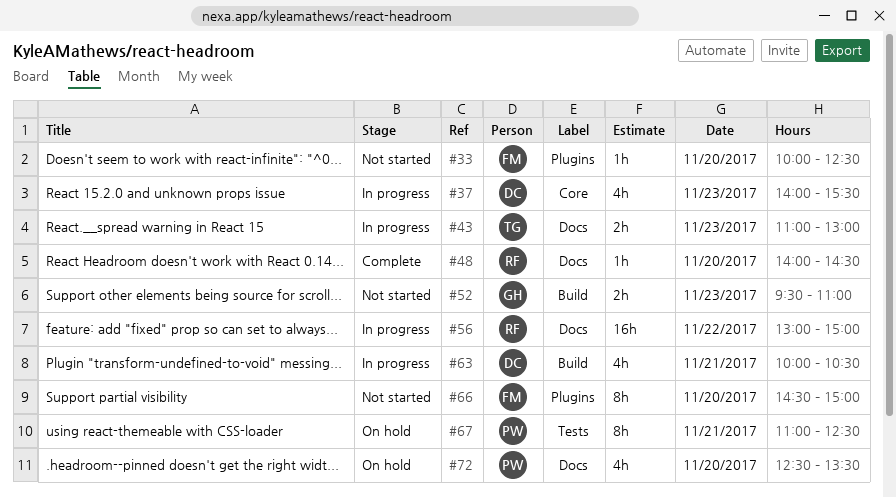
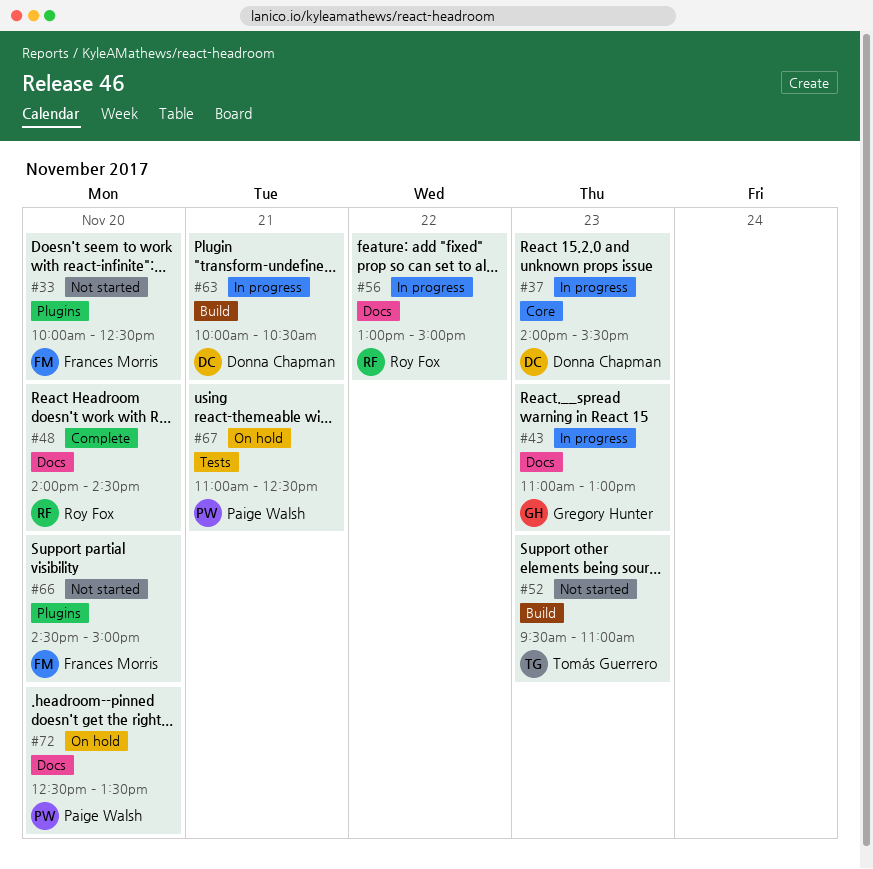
#43, owner: Tomás Guerrero -> Gregory Hunter
#52, owner: Gregory Hunter -> Tomás Guerrero

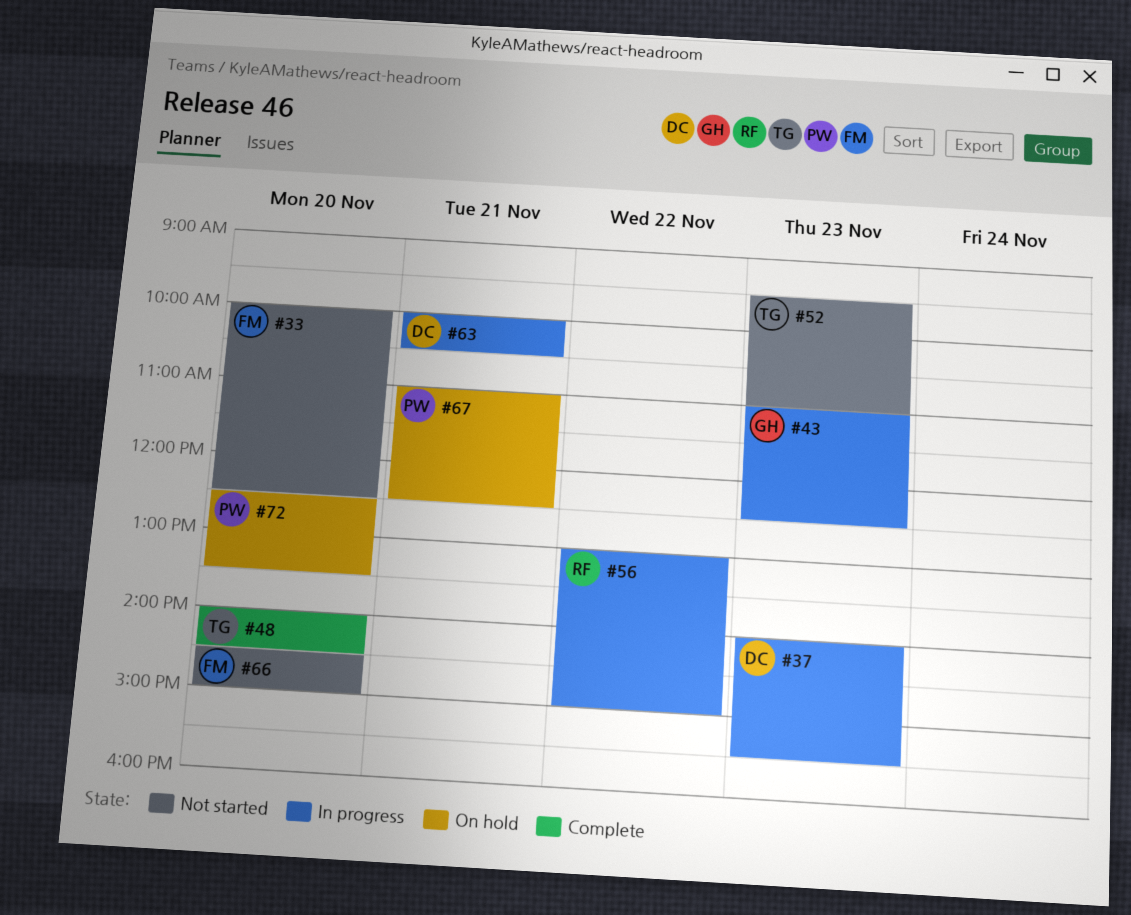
#43, ends: 13:00 -> 12:30
#48, owner: Roy Fox -> Tomás Guerrero

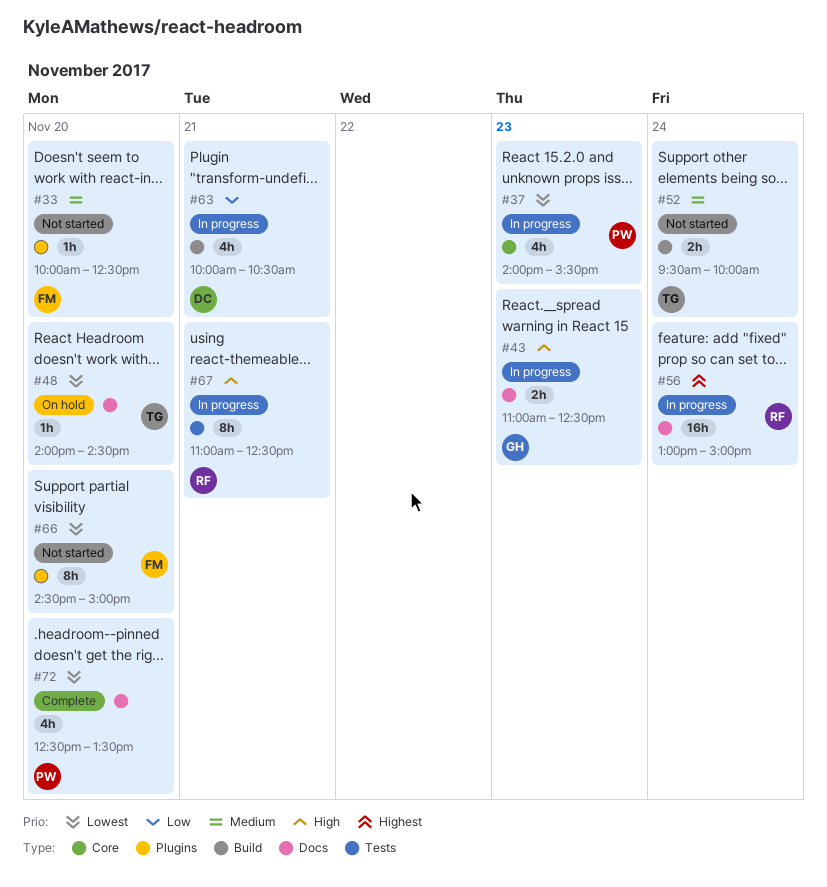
#37, owner: DC -> PW
#48, status: Complete -> On hold
#52, day: Nov 23 -> Nov 24
#52, ends: 11:00 -> 10:00
#56, day: Nov 22 -> Nov 24
#67, status: On hold -> In progress
#67, owner: PW -> RF
#72, status: On hold -> Complete

